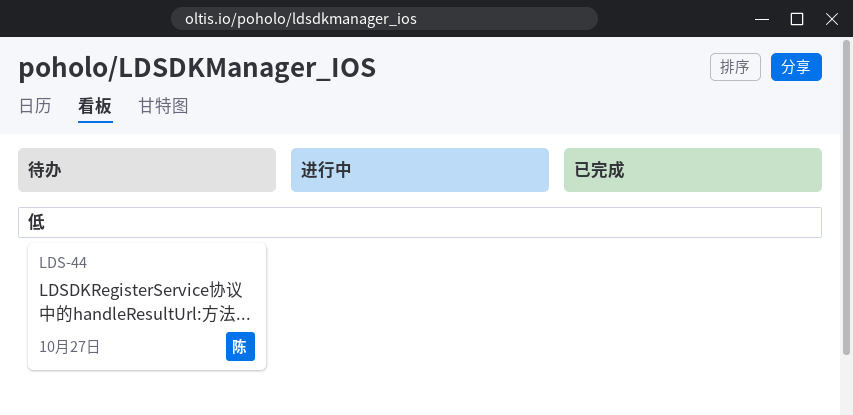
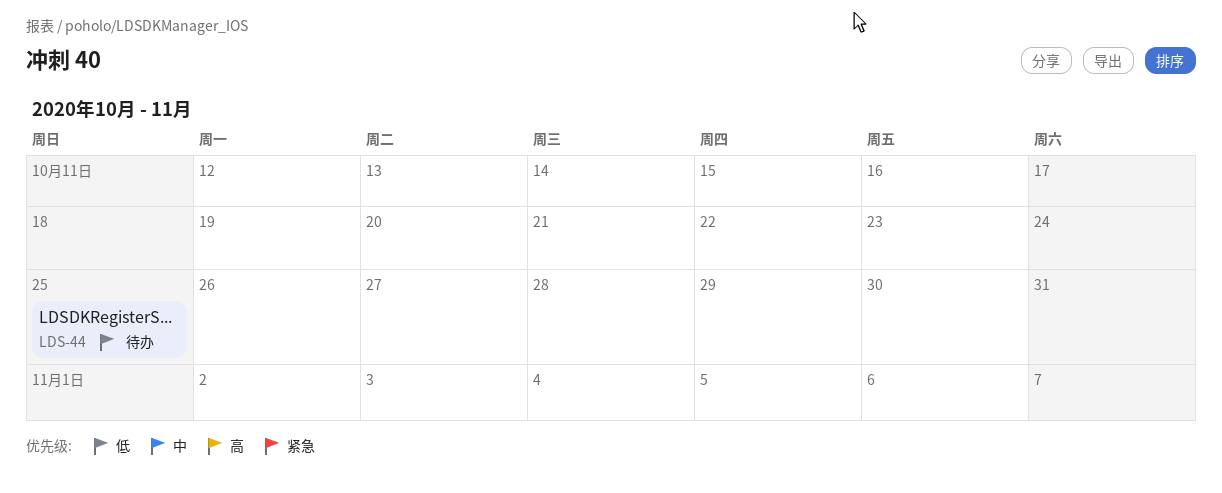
LDS-44, due: Oct 27 -> Oct 25

